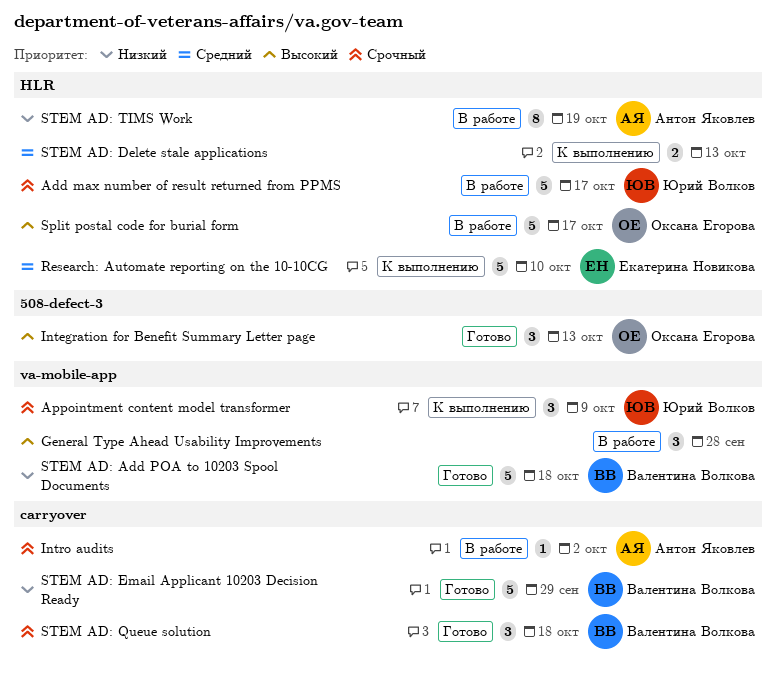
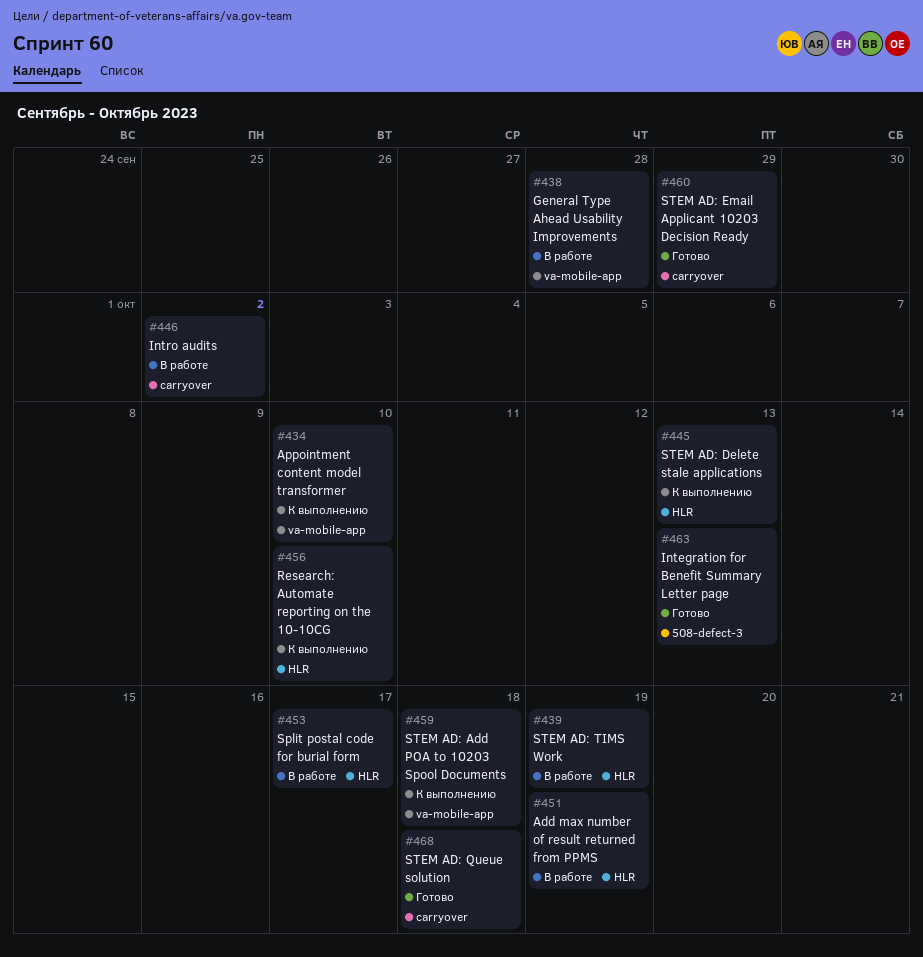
Add max number of result returned from PPMS, due: Oct 17 -> Oct 19
Appointment content model transformer, due: Oct 9 -> Oct 10
STEM AD: Add POA to 10203 Spool Documents, status: Готово -> К выполнению

